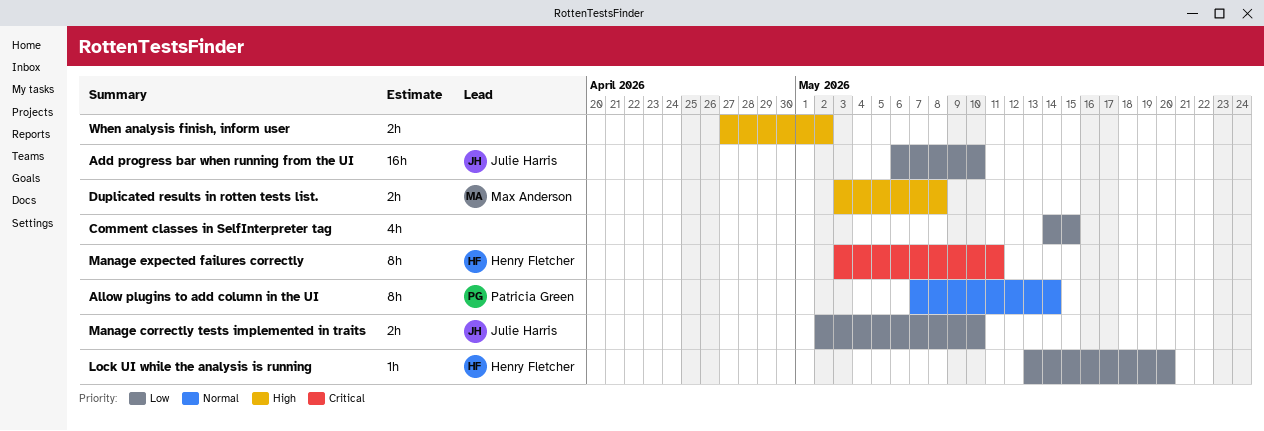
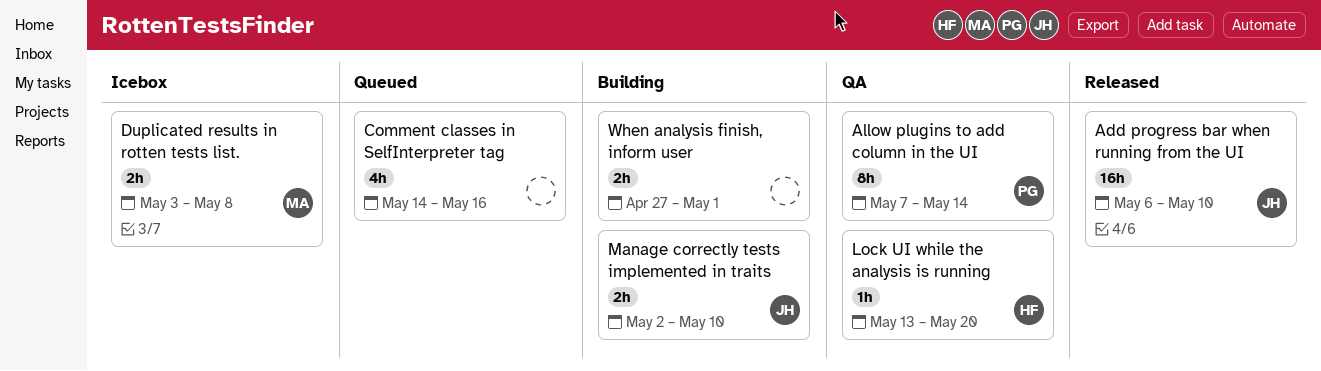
Comment classes in SelfInterpreter tag, due: May 15 -> May 16
Manage expected failures correctly: present -> none
When analysis finish, inform user, due: May 2 -> May 1

